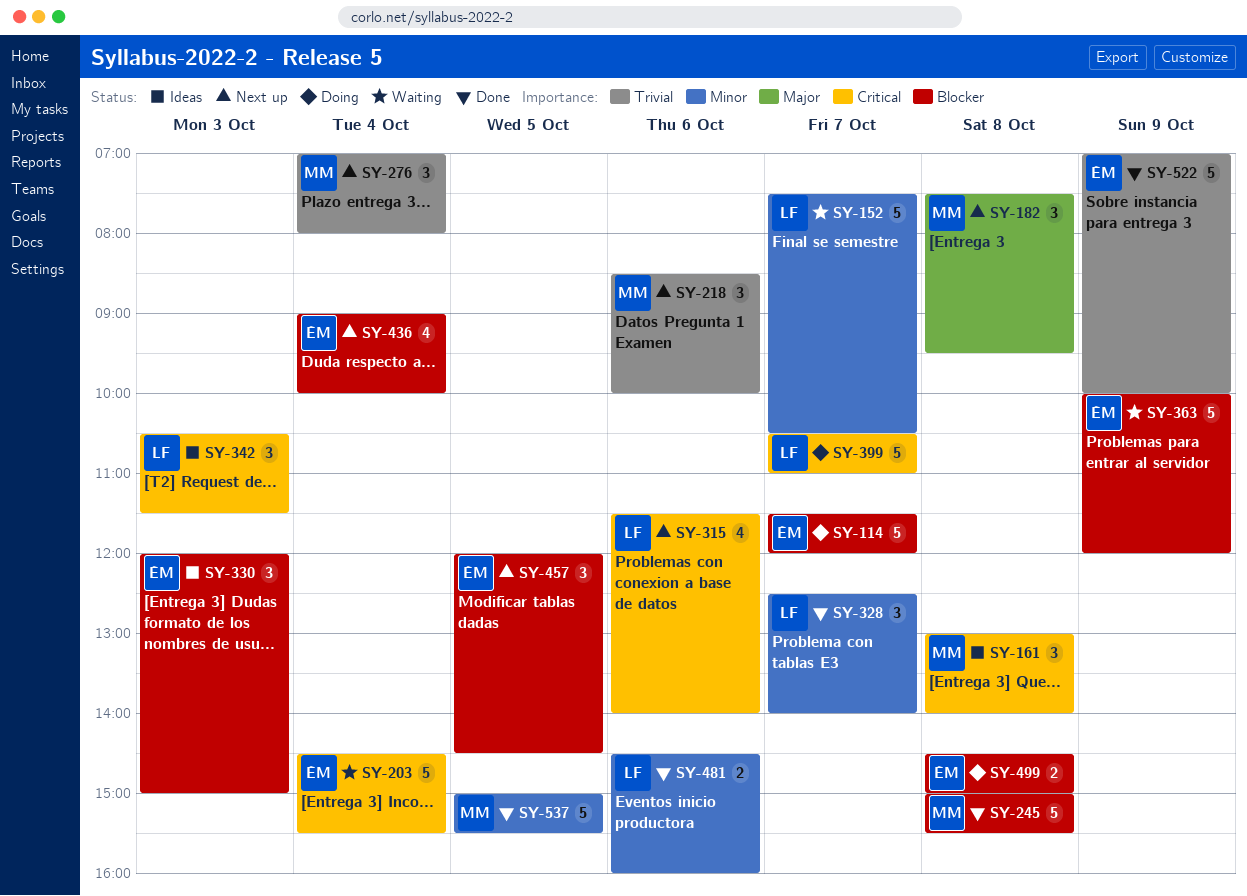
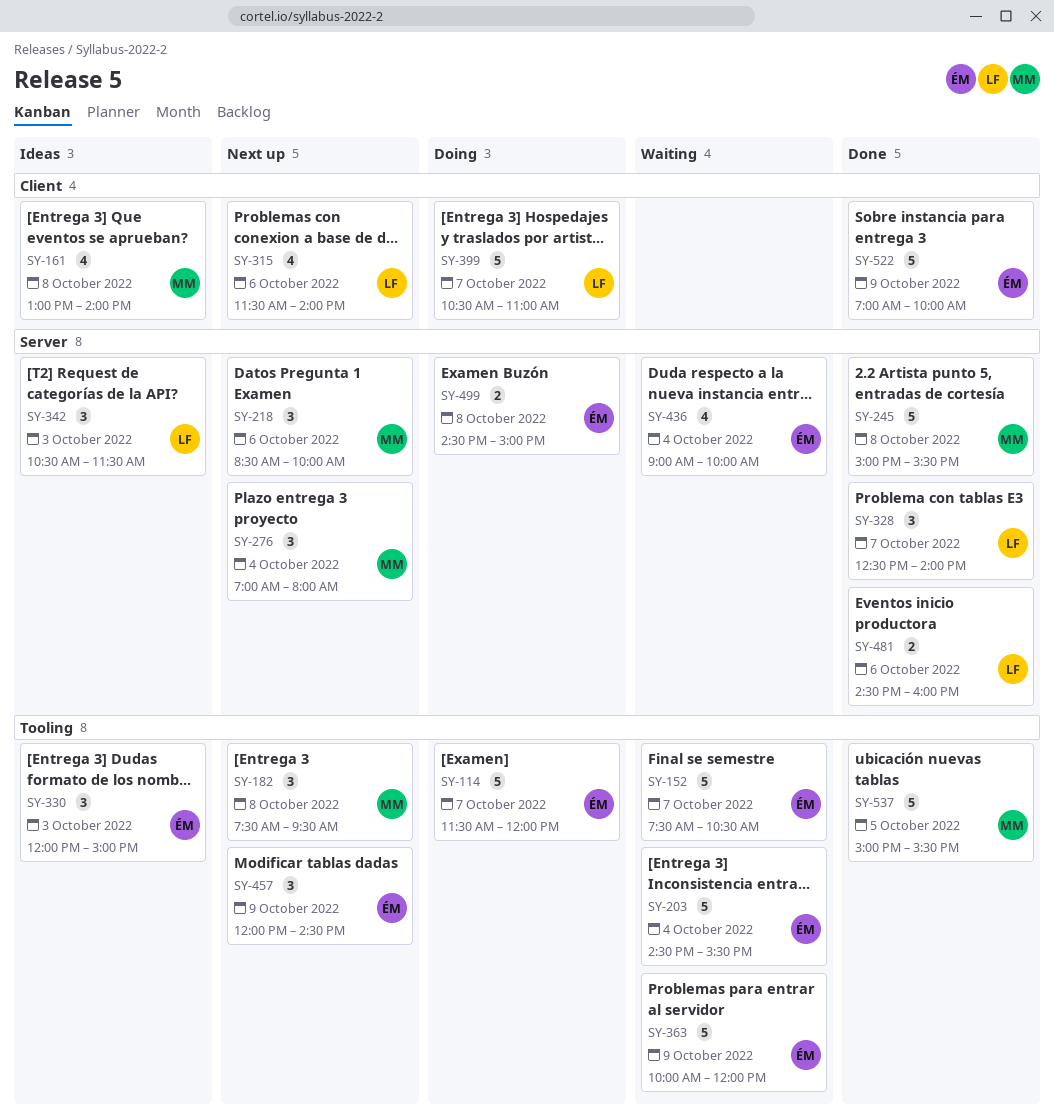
SY-152, owner: LF -> ÉM
SY-161, estimate: 3 -> 4
SY-436, status: Next up -> Waiting
SY-457, day: Oct 5 -> Oct 9

